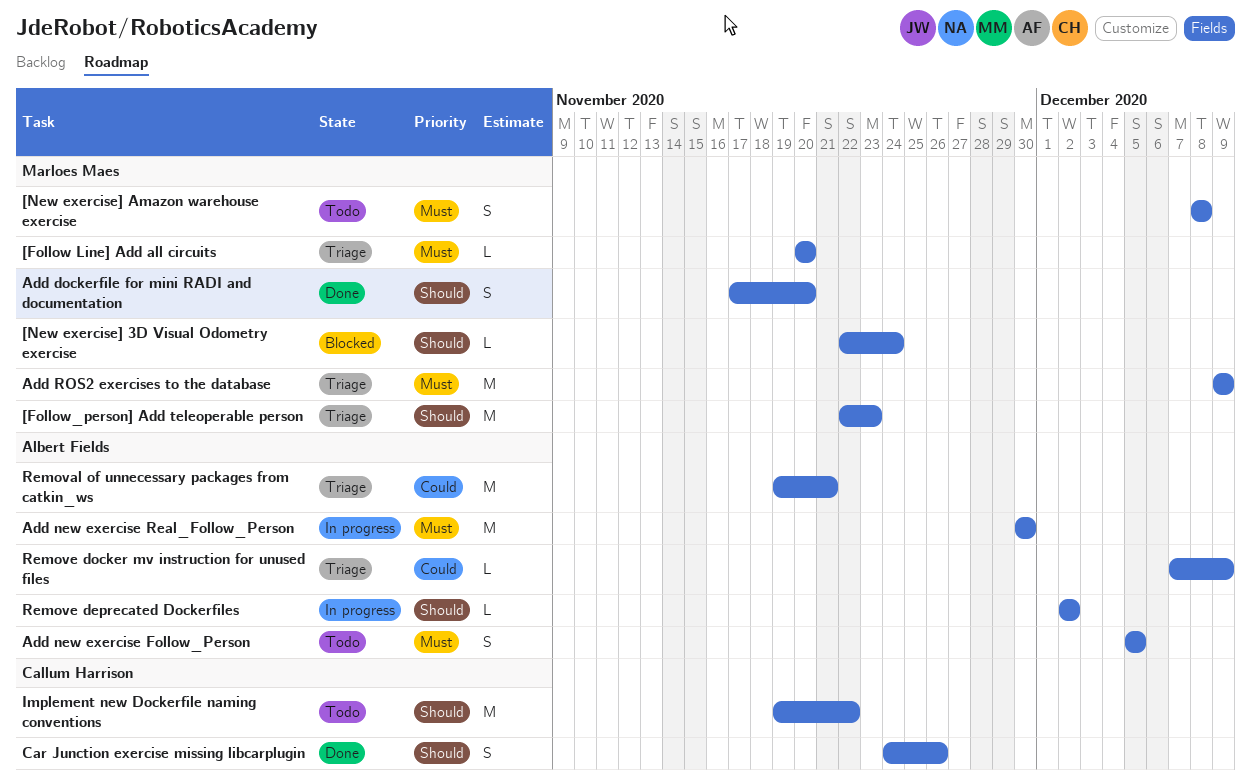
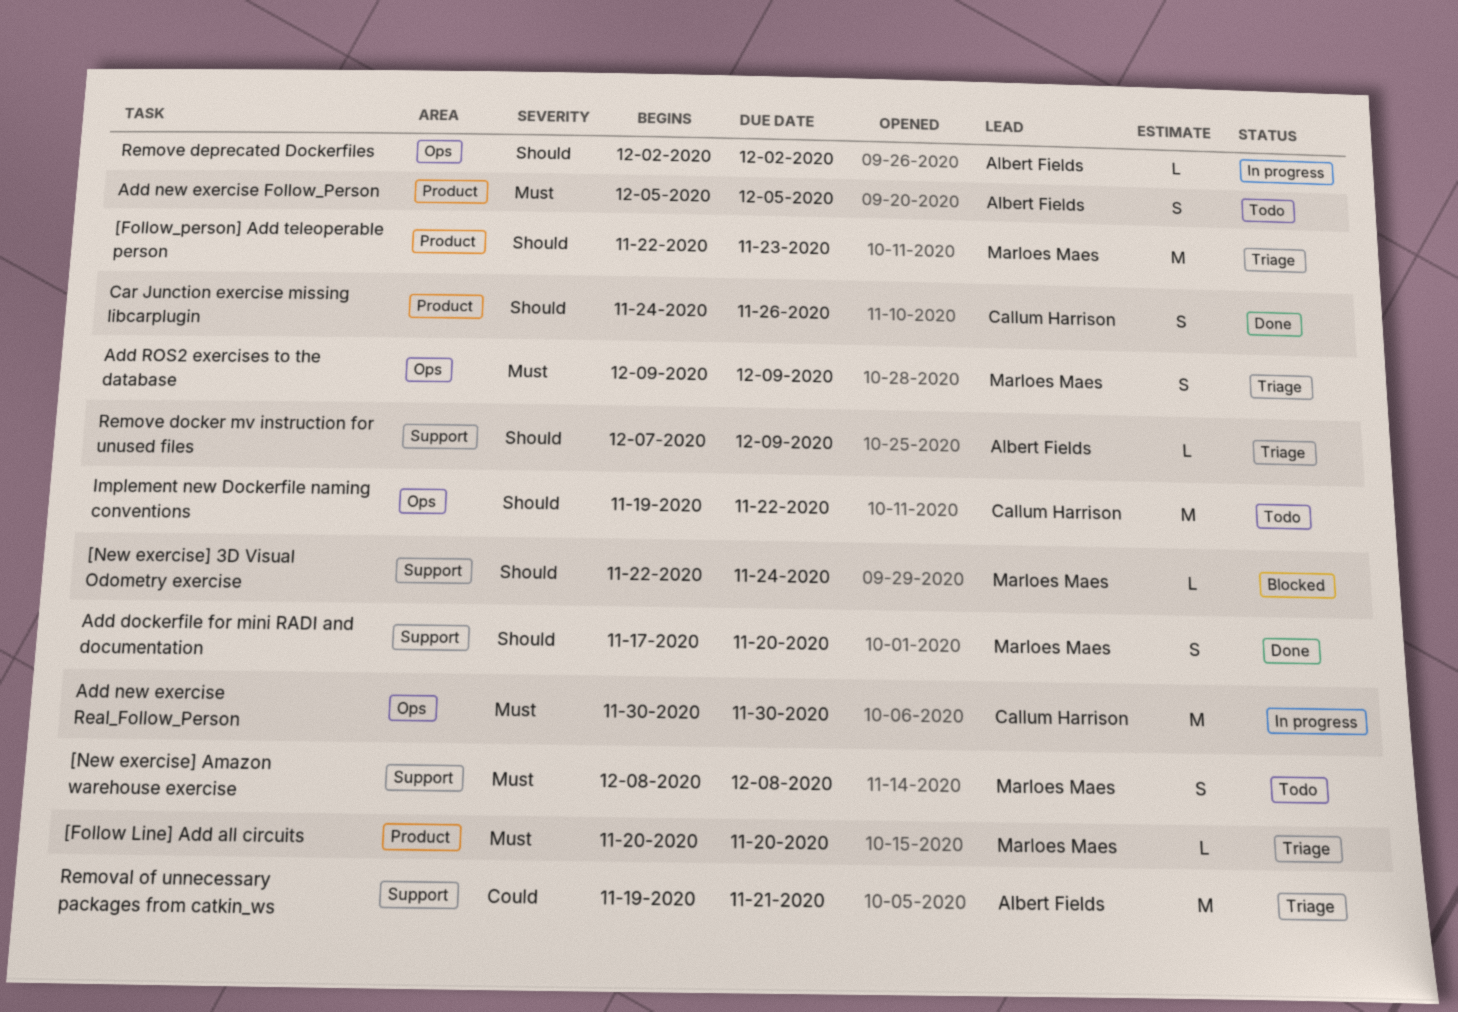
Add new exercise Real_Follow_Person, owner: Albert Fields -> Callum Harrison
Add ROS2 exercises to the database, estimate: M -> S
Remove docker mv instruction for unused files, priority: Could -> Should

